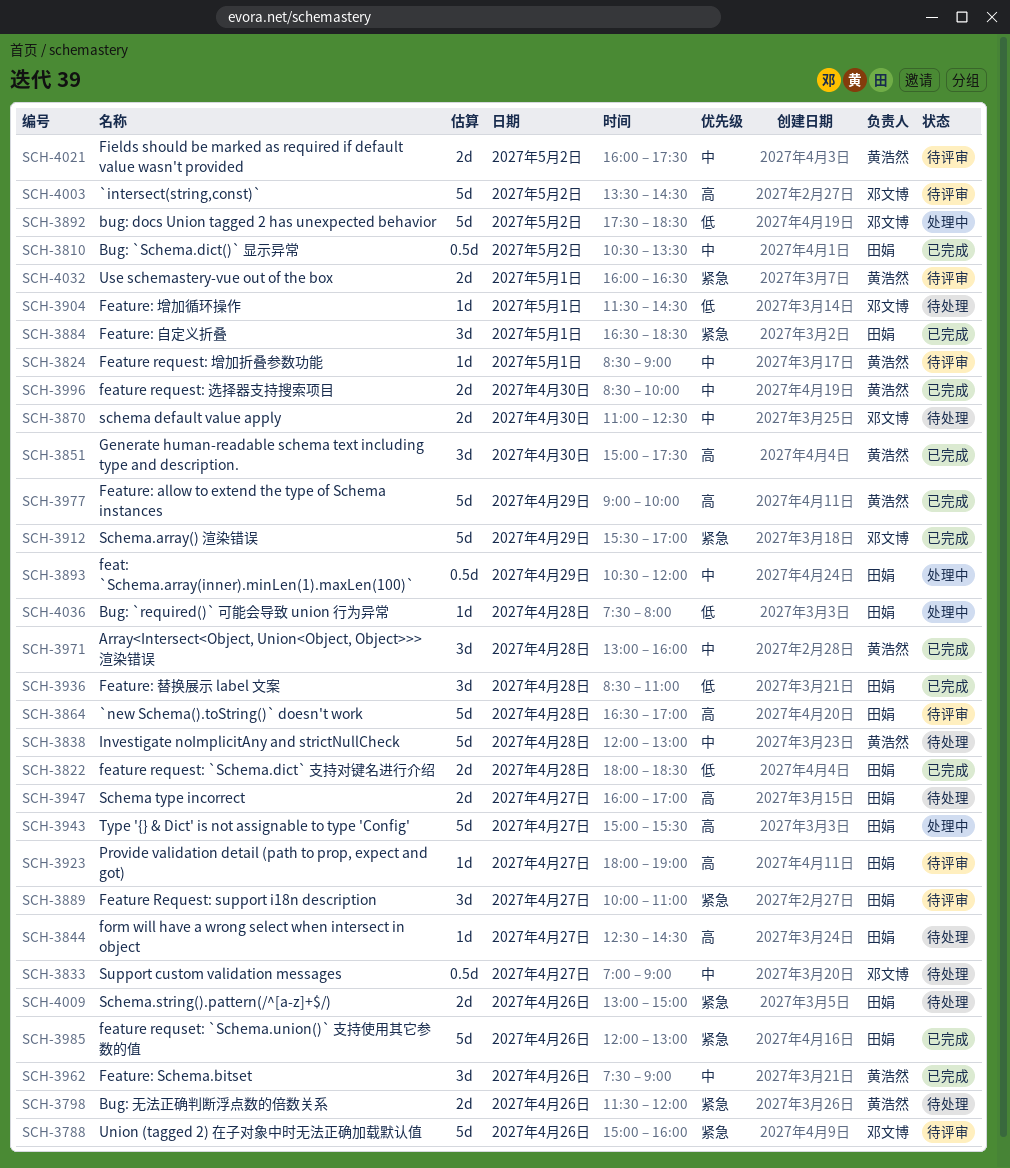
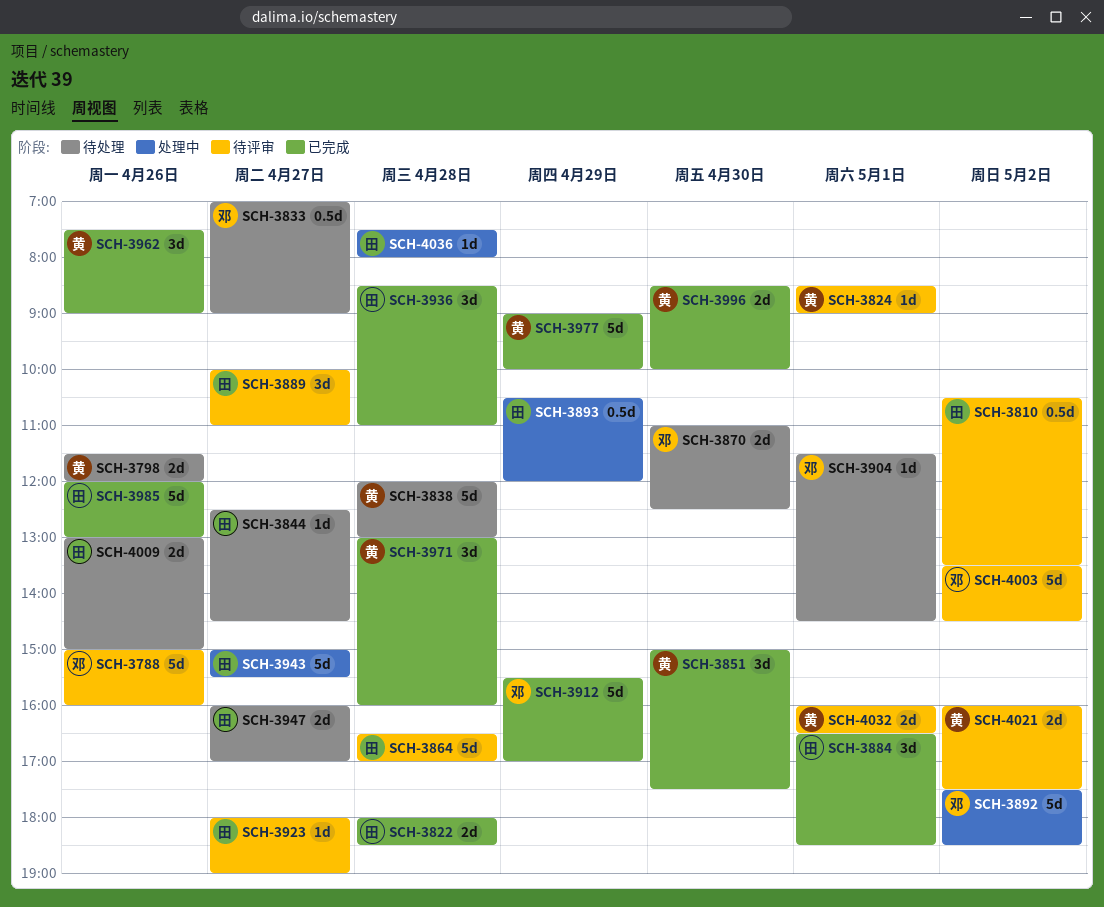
SCH-3810, status: 已完成 -> 待评审

